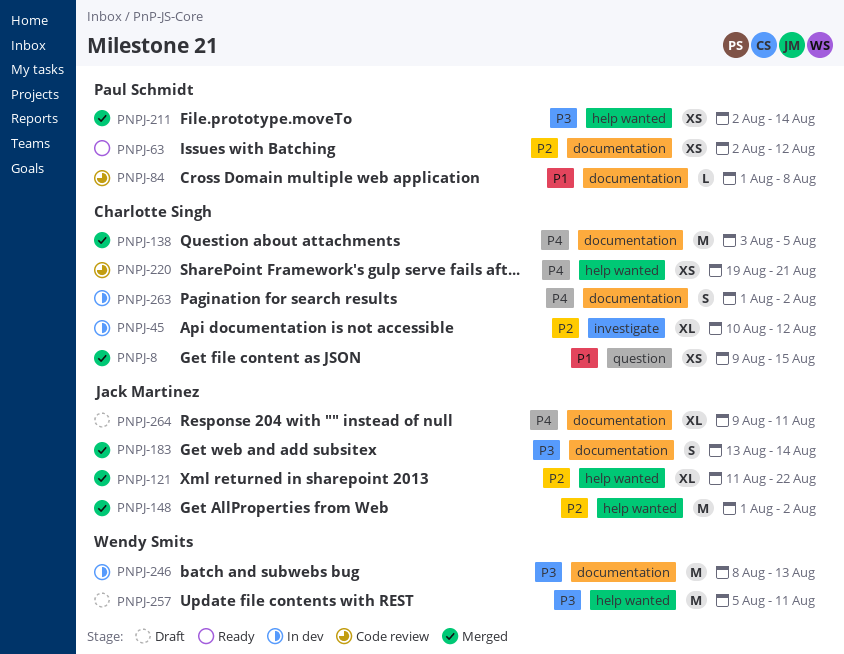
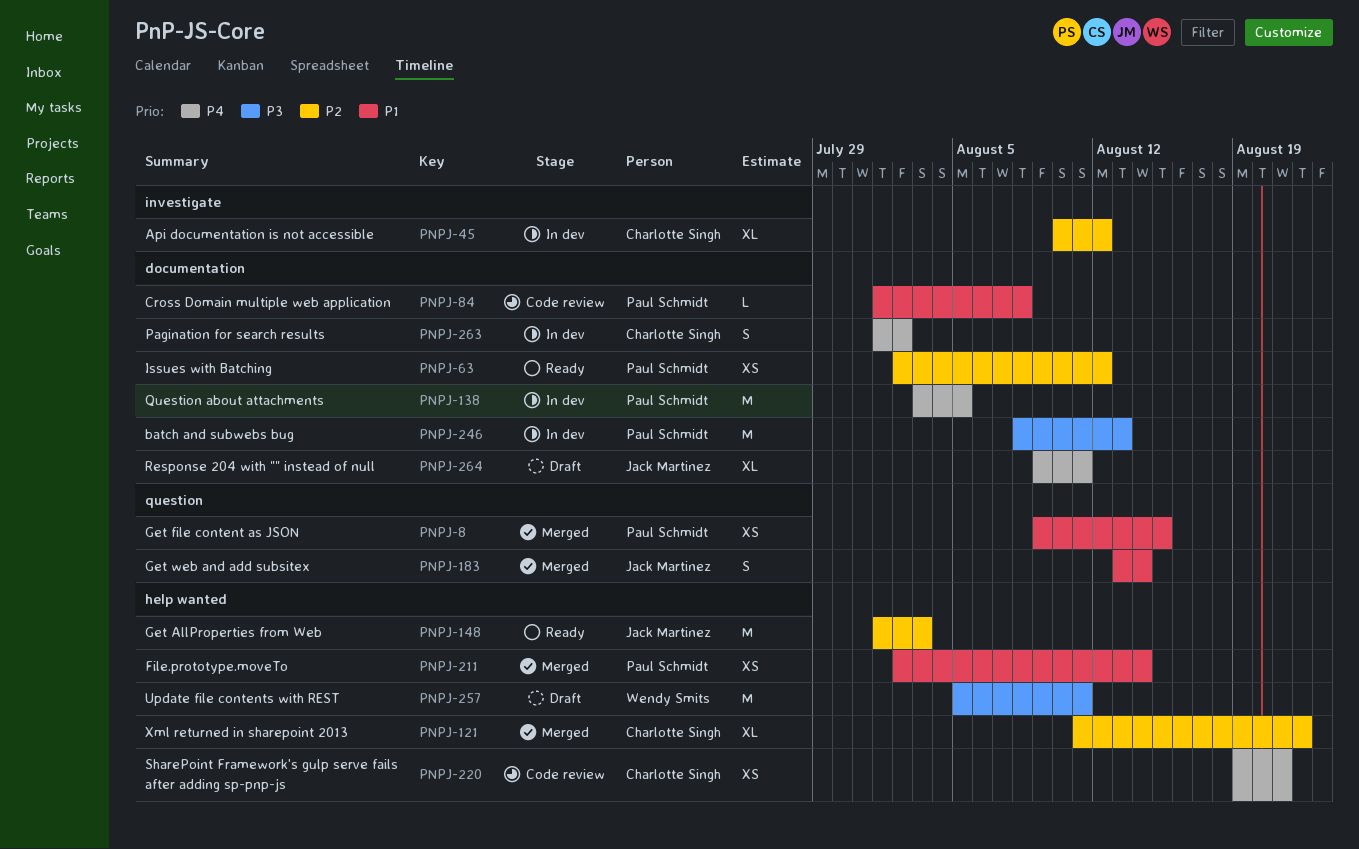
PNPJ-8, owner: Charlotte Singh -> Paul Schmidt
PNPJ-121, owner: Jack Martinez -> Charlotte Singh
PNPJ-138, status: Merged -> In dev
PNPJ-138, owner: Charlotte Singh -> Paul Schmidt
PNPJ-148, status: Merged -> Ready
PNPJ-148, due: Aug 2 -> Aug 3
PNPJ-183, priority: P3 -> P1
PNPJ-183, label: documentation -> question
PNPJ-211, priority: P3 -> P1
PNPJ-246, owner: Wendy Smits -> Paul Schmidt

